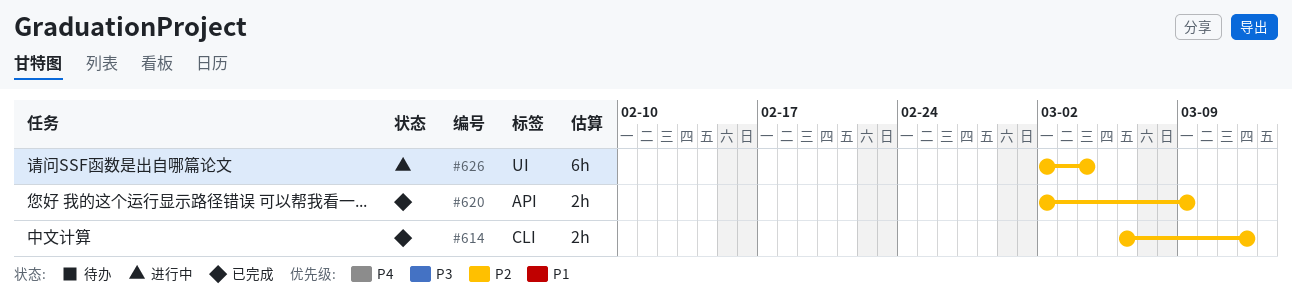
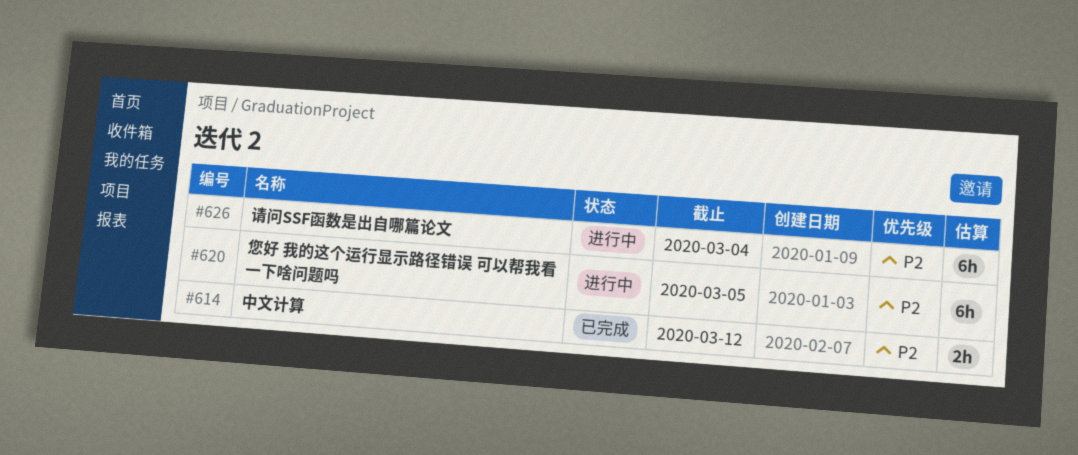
#620, status: 已完成 -> 进行中
#620, estimate: 2h -> 6h
#620, due: Mar 9 -> Mar 5

